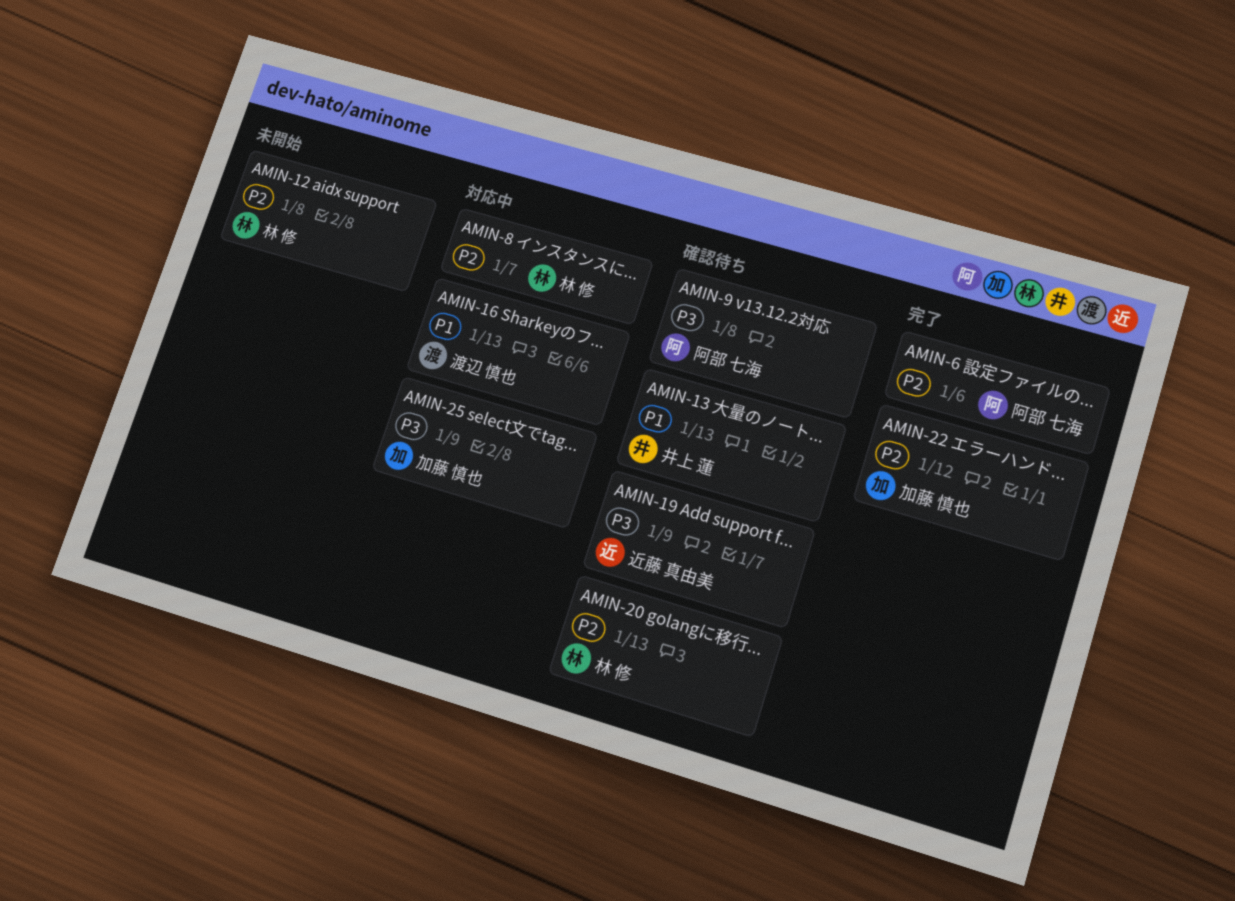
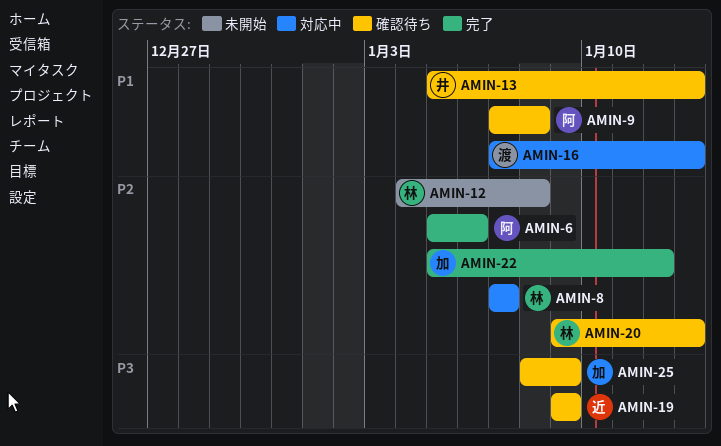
AMIN-9, priority: P3 -> P1
AMIN-25, status: 対応中 -> 確認待ち

